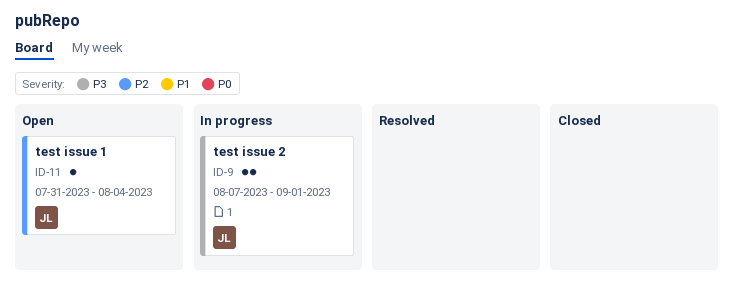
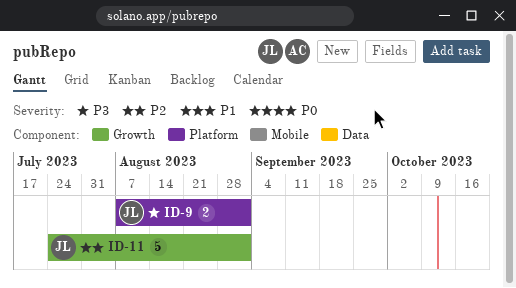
ID-11, estimate: 1 -> 5
ID-11, start: Jul 31 -> Jul 24
ID-11, due: Aug 4 -> Sep 1

